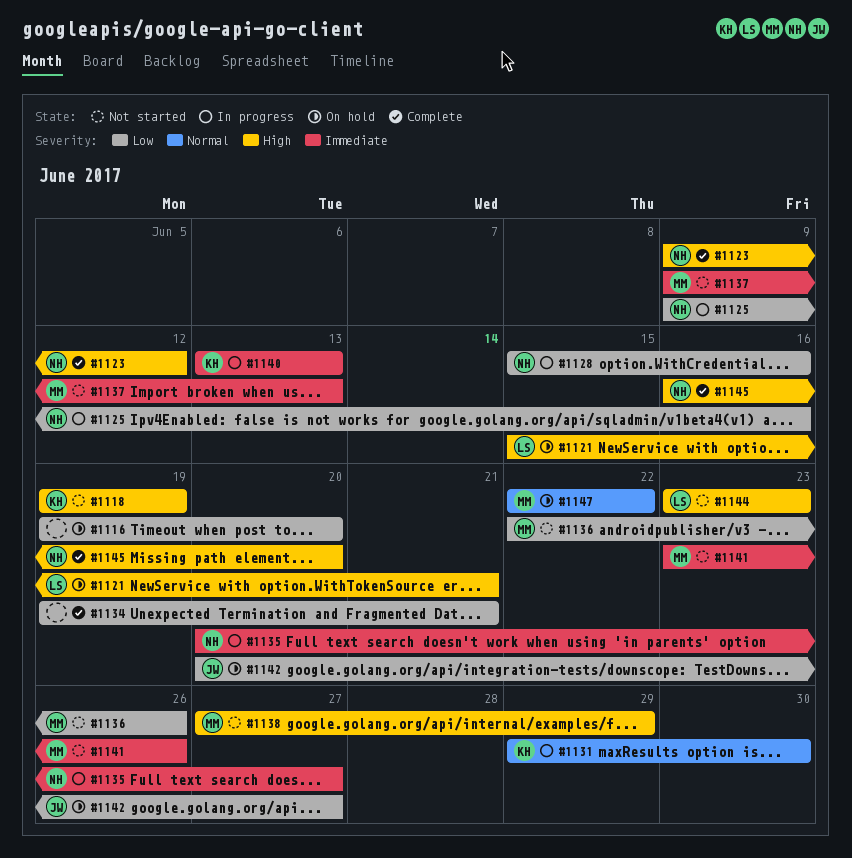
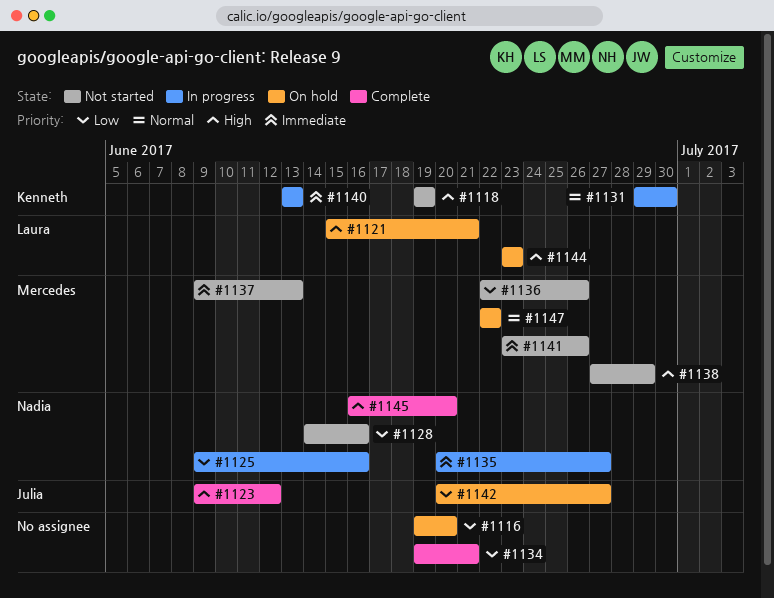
#1123, owner: Nadia -> Julia
#1128, status: In progress -> Not started
#1128, start: Jun 15 -> Jun 14
#1144, status: Not started -> On hold

